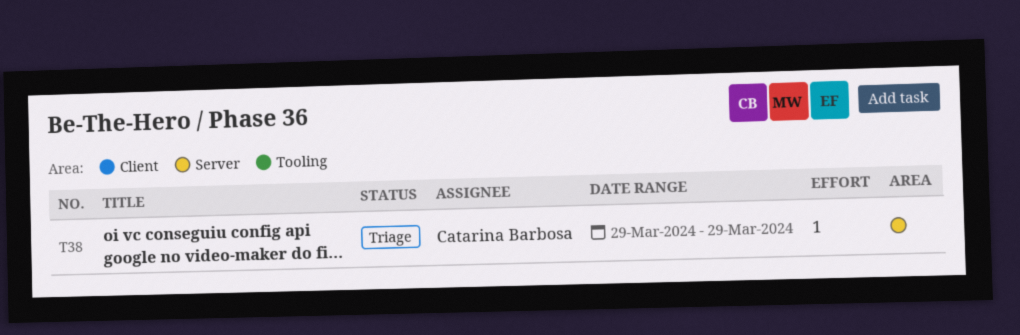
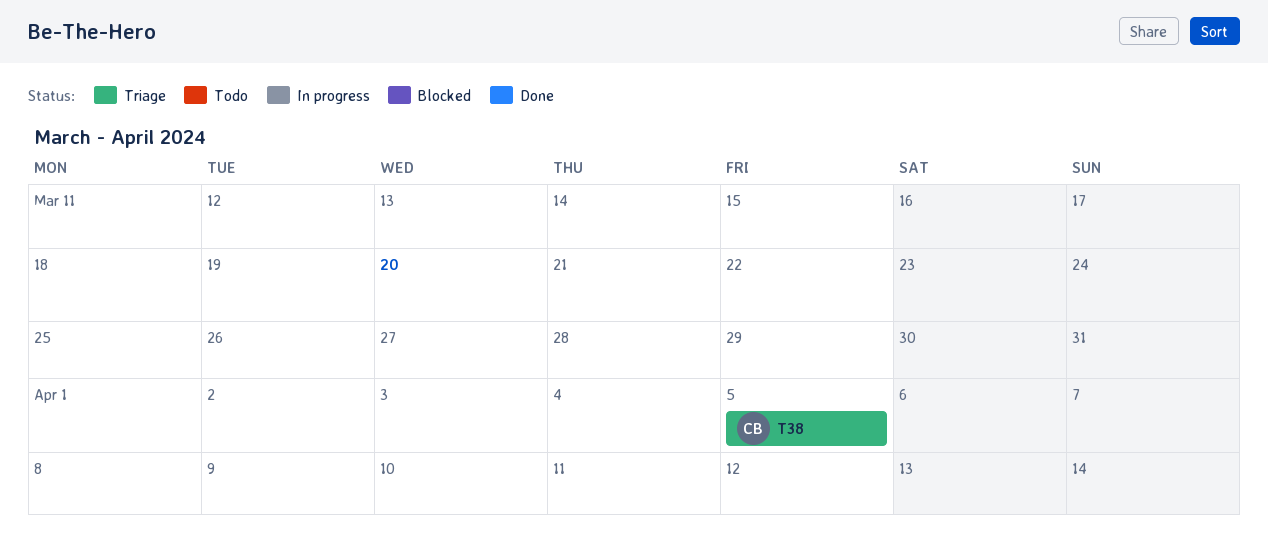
T38, start: Mar 29 -> Apr 5
T38, due: Mar 29 -> Apr 5

